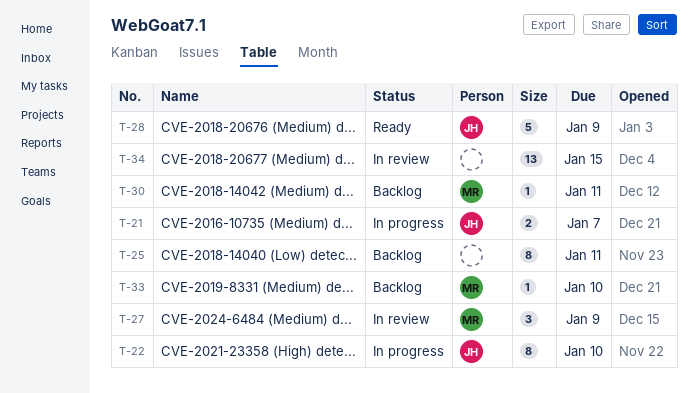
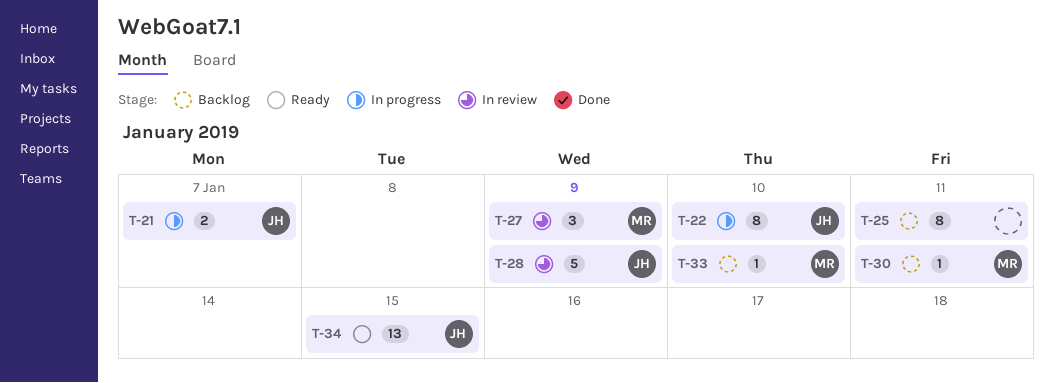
T-28, status: Ready -> In review
T-34, status: In review -> Ready
T-34, owner: none -> JH

